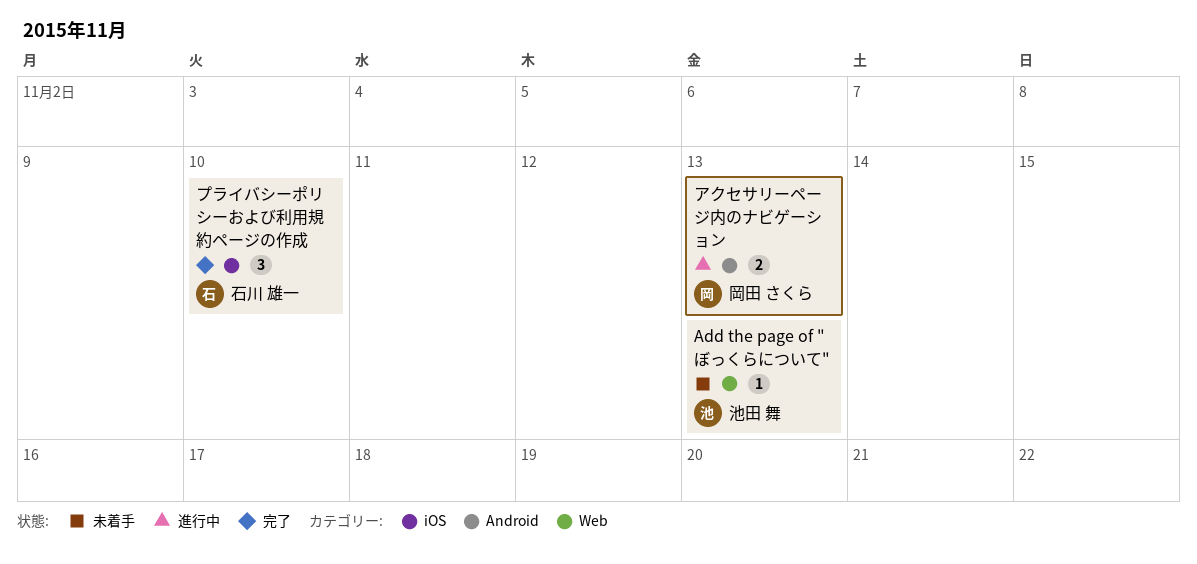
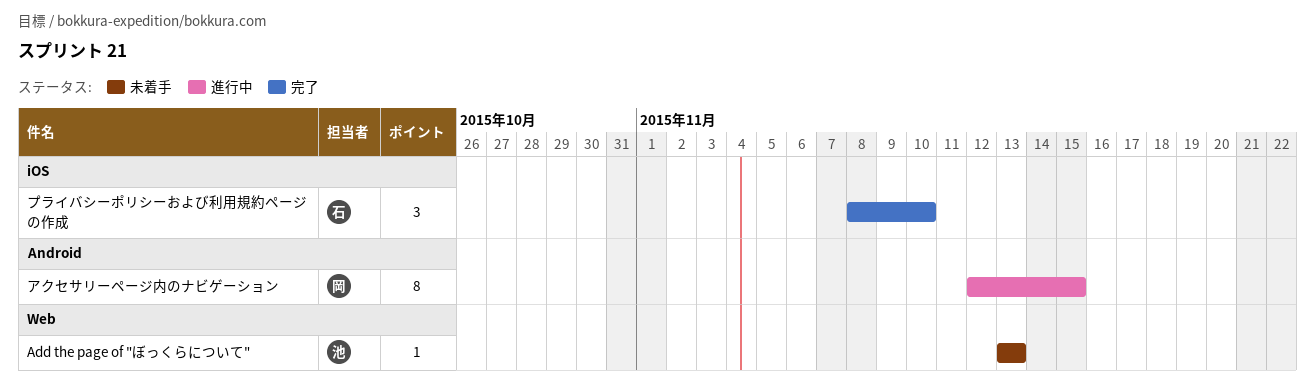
アクセサリーページ内のナビゲーション, estimate: 2 -> 8
アクセサリーページ内のナビゲーション, due: Nov 13 -> Nov 15

